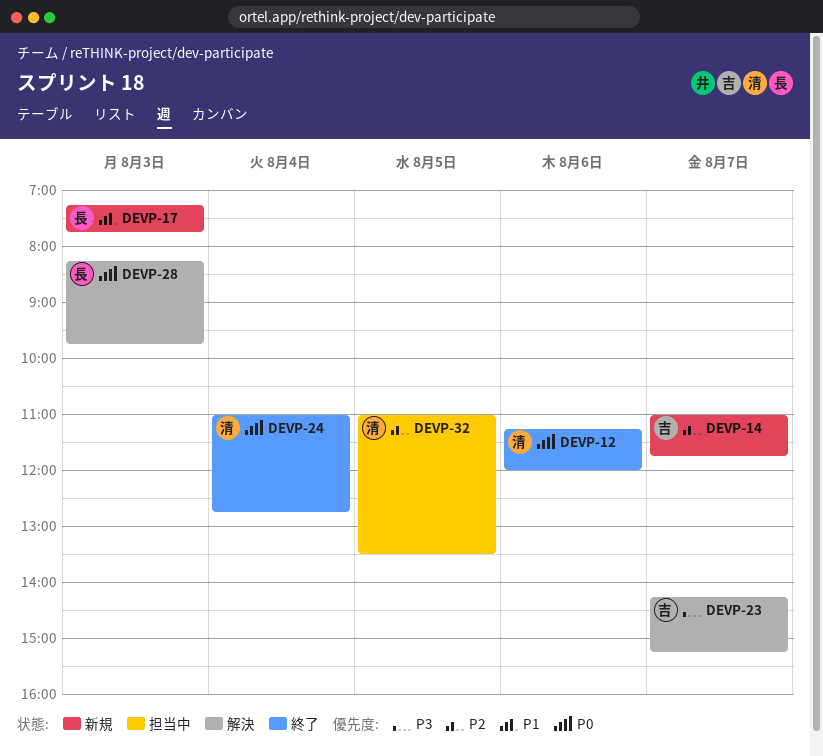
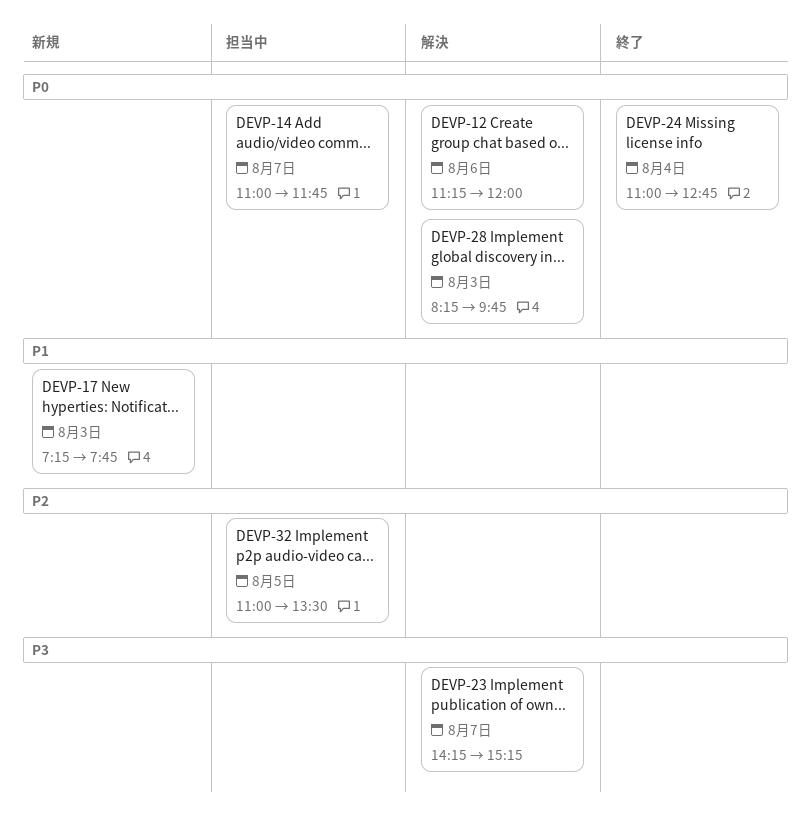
DEVP-12, status: 終了 -> 解決
DEVP-14, status: 新規 -> 担当中
DEVP-14, priority: P2 -> P0

